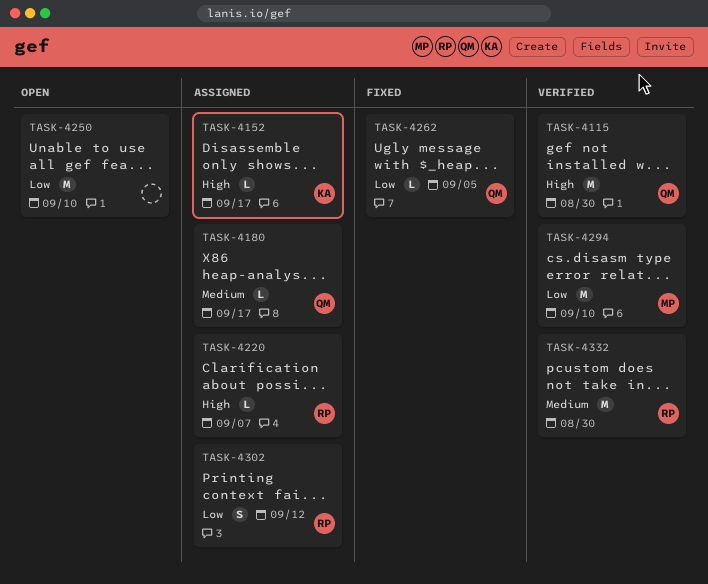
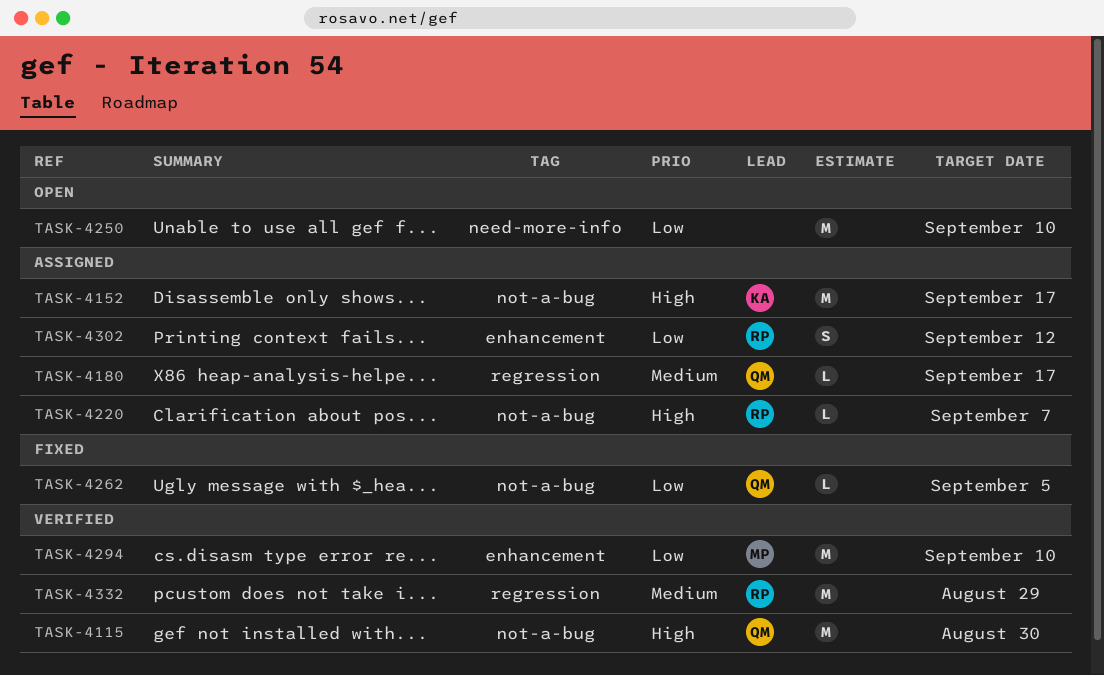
TASK-4152, estimate: L -> M
TASK-4332, due: Aug 30 -> Aug 29

